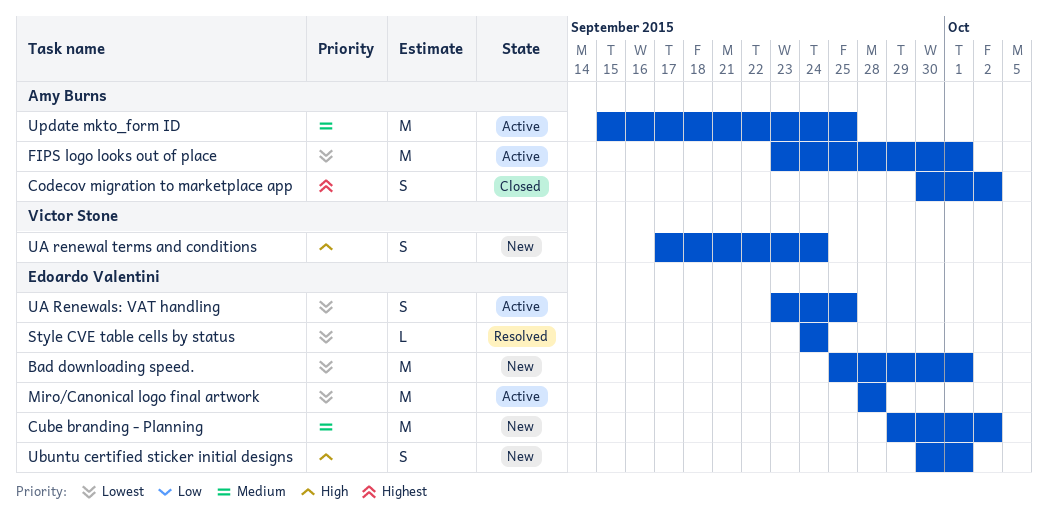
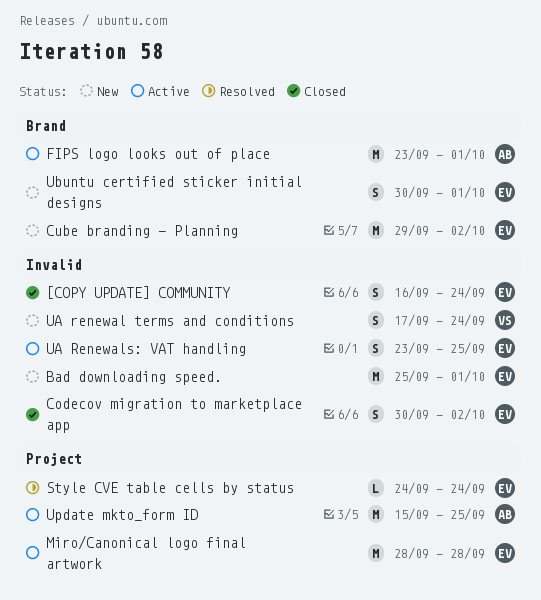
[COPY UPDATE] COMMUNITY: none -> present
Codecov migration to marketplace app, owner: Amy Burns -> Edoardo Valentini

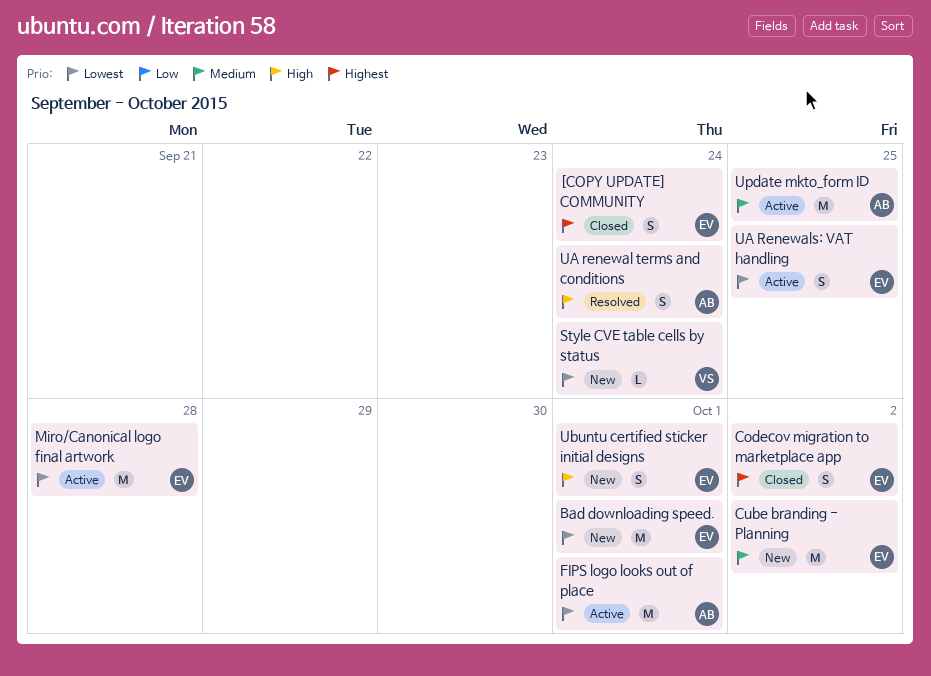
Style CVE table cells by status, status: Resolved -> New
Style CVE table cells by status, owner: EV -> VS
UA renewal terms and conditions, status: New -> Resolved
UA renewal terms and conditions, owner: VS -> AB

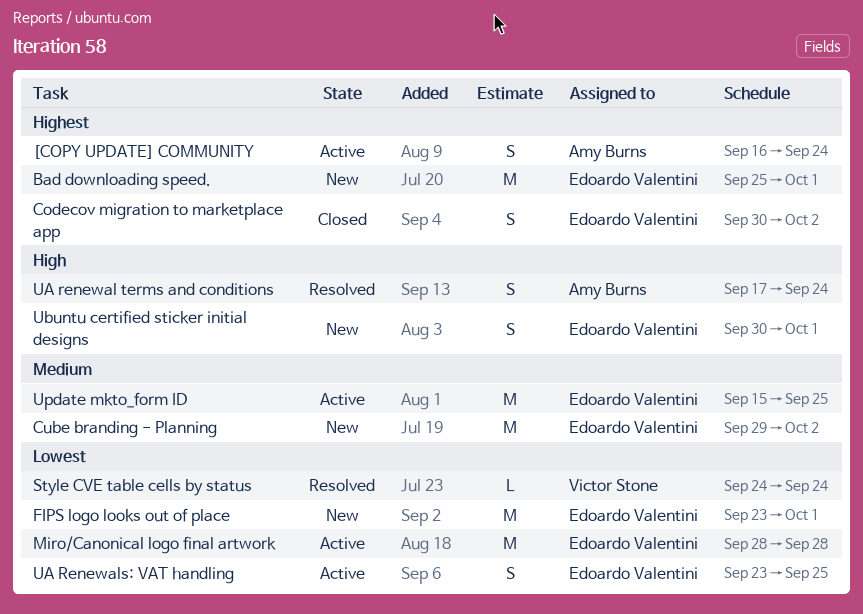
[COPY UPDATE] COMMUNITY, status: Closed -> Active
[COPY UPDATE] COMMUNITY, owner: Edoardo Valentini -> Amy Burns
Bad downloading speed., priority: Lowest -> Highest
FIPS logo looks out of place, status: Active -> New
FIPS logo looks out of place, owner: Amy Burns -> Edoardo Valentini
Style CVE table cells by status, status: New -> Resolved
Update mkto_form ID, owner: Amy Burns -> Edoardo Valentini

